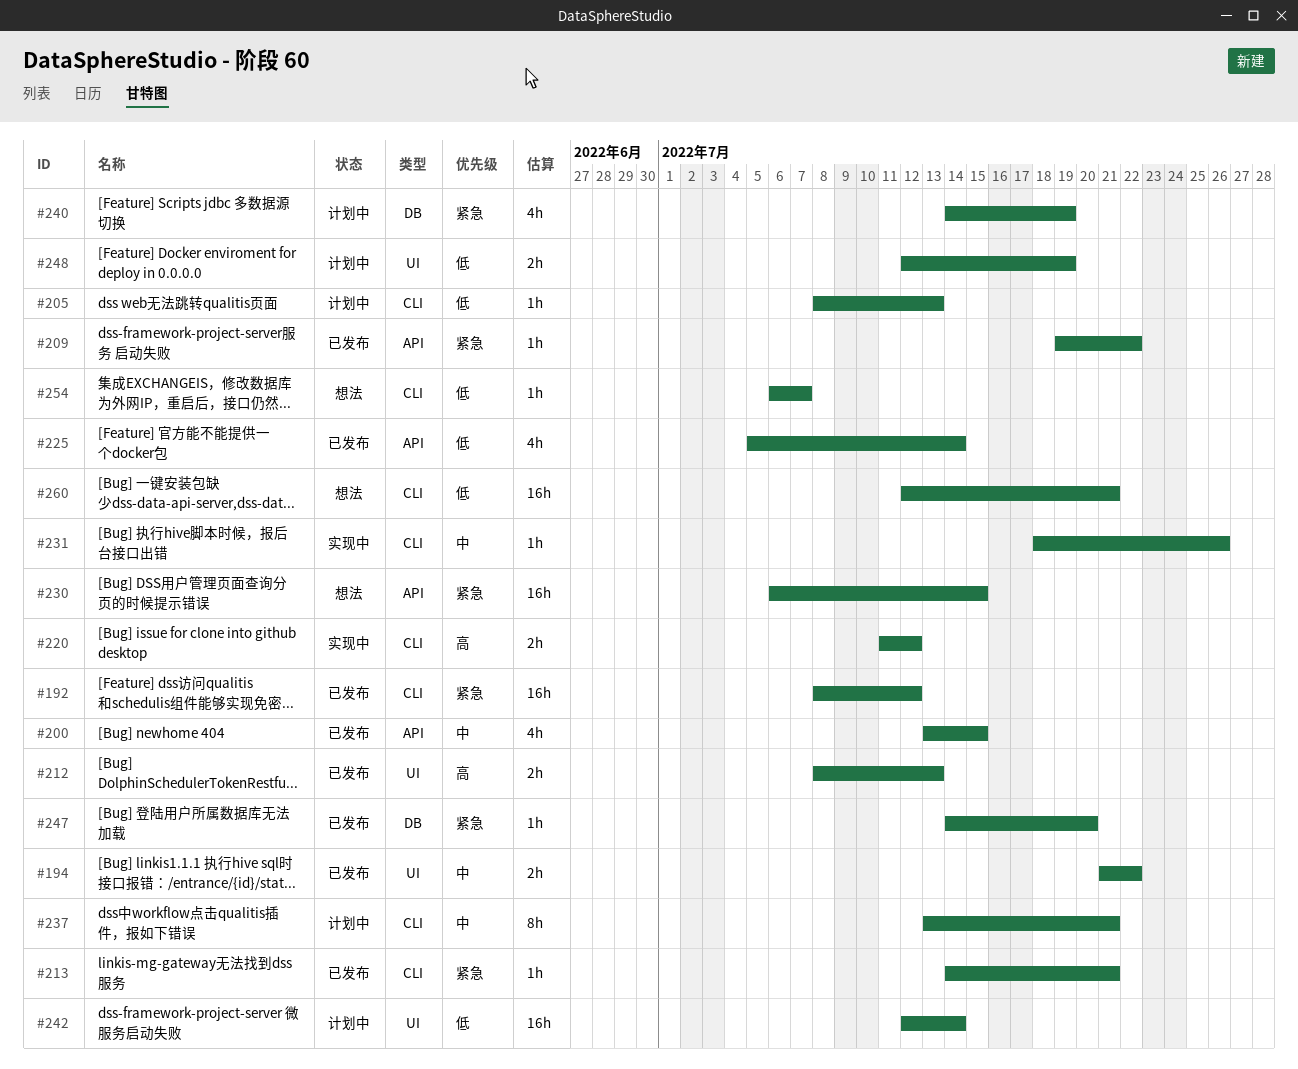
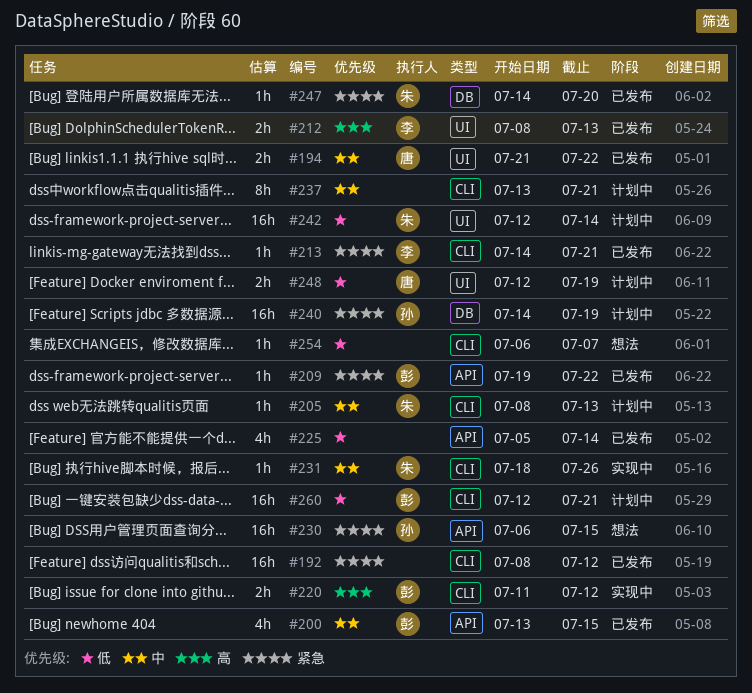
#205, priority: 低 -> 中
#240, estimate: 4h -> 16h
#260, status: 想法 -> 计划中

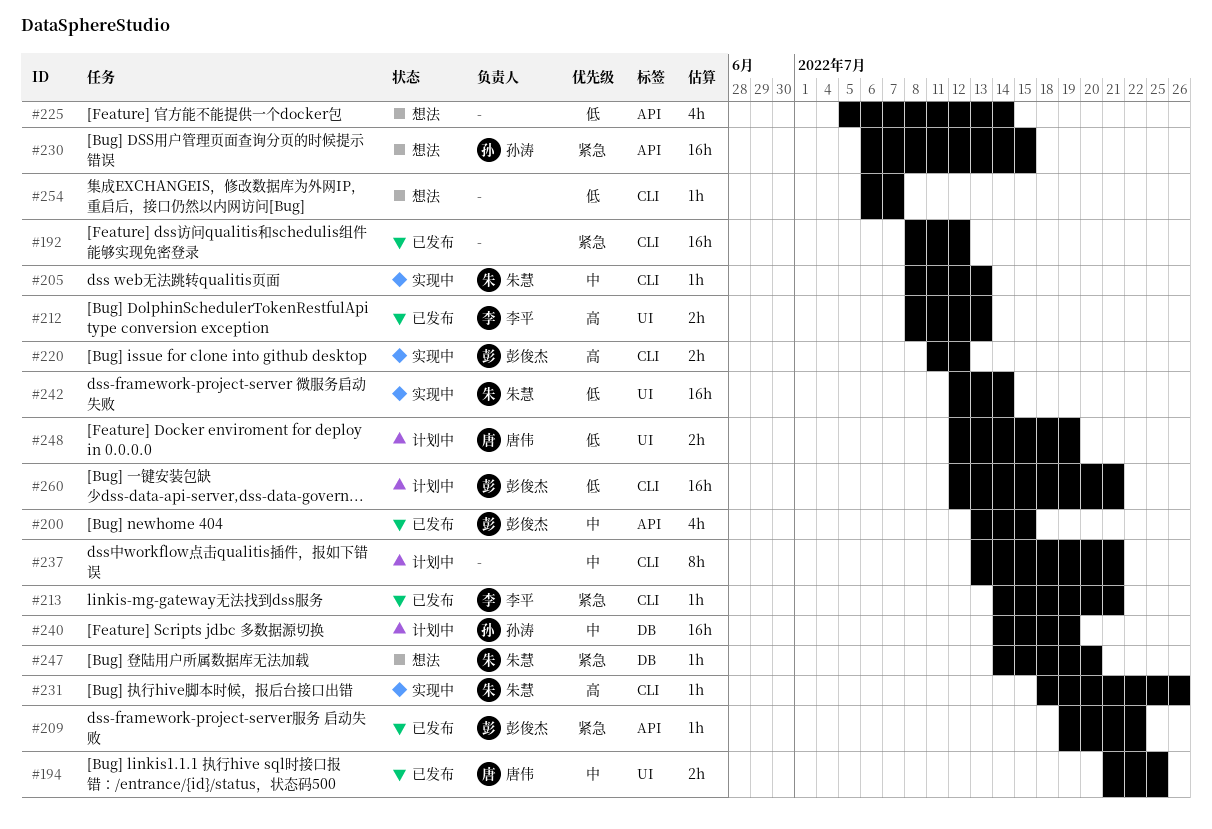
#194, due: Jul 22 -> Jul 25
#205, status: 计划中 -> 实现中
#225, status: 已发布 -> 想法
#231, priority: 中 -> 高
#240, priority: 紧急 -> 中
#242, status: 计划中 -> 实现中
#247, status: 已发布 -> 想法

